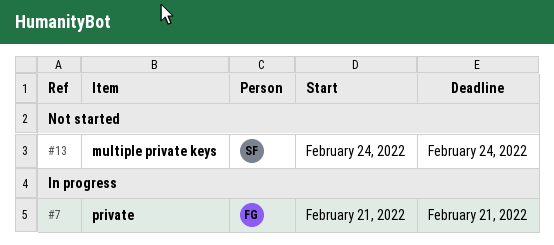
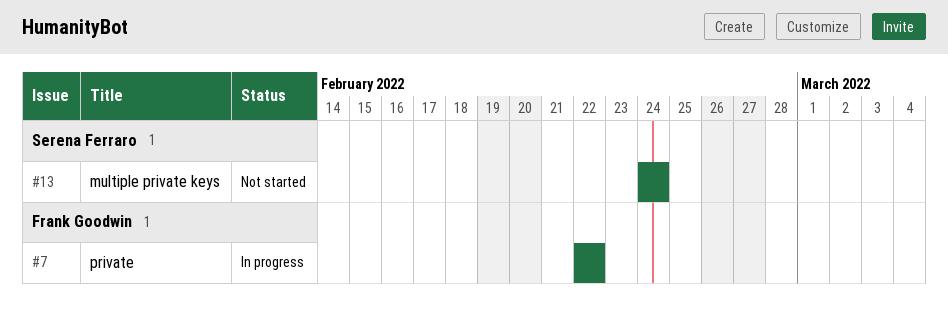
#7, start: Feb 21 -> Feb 22
#7, due: Feb 21 -> Feb 22

